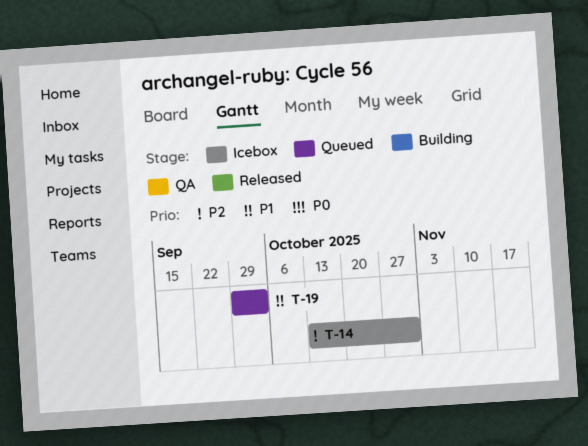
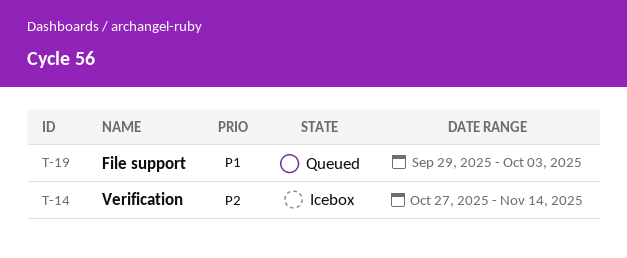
T-14, start: Oct 13 -> Oct 27
T-14, due: Oct 31 -> Nov 14

